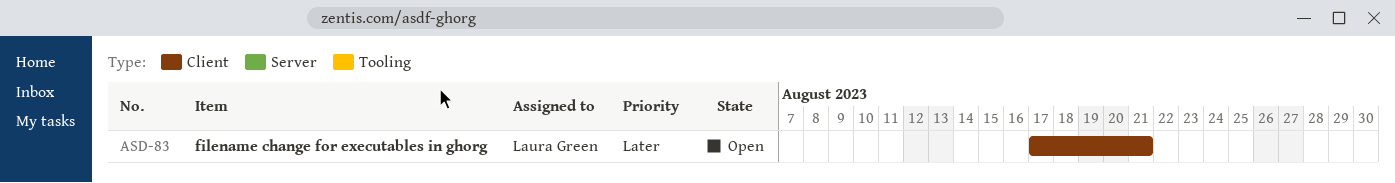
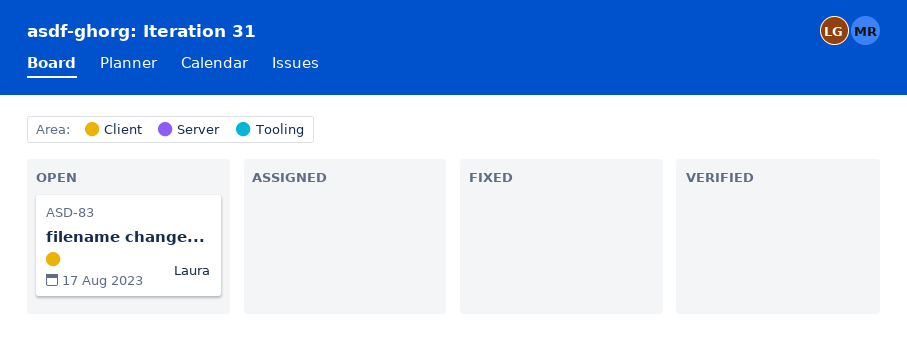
ASD-83, due: Aug 21 -> Aug 17

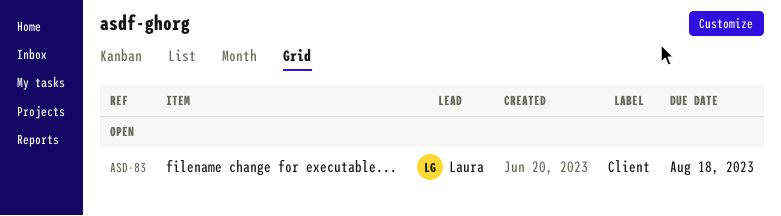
ASD-83, due: Aug 17 -> Aug 18

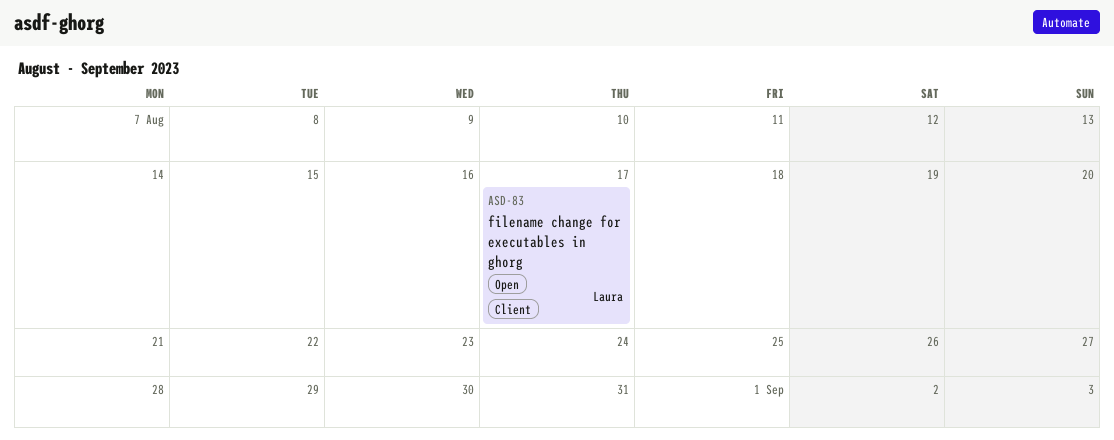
ASD-83, due: Aug 18 -> Aug 17

